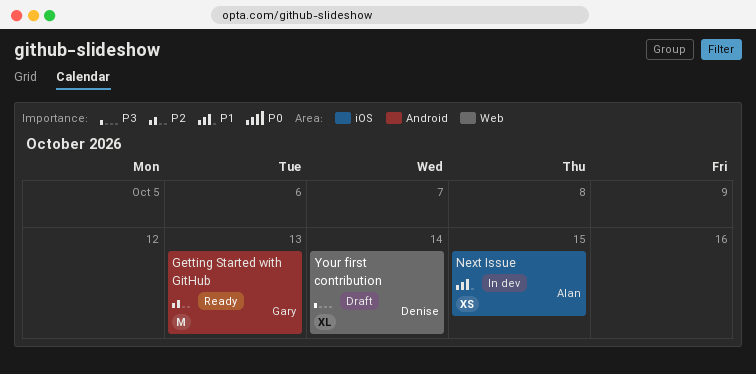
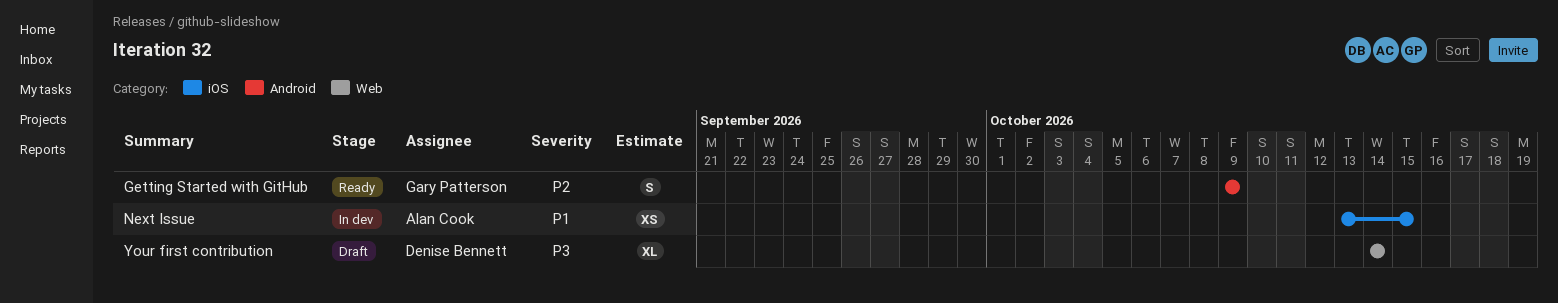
Getting Started with GitHub, estimate: M -> S
Getting Started with GitHub, due: Oct 13 -> Oct 9

